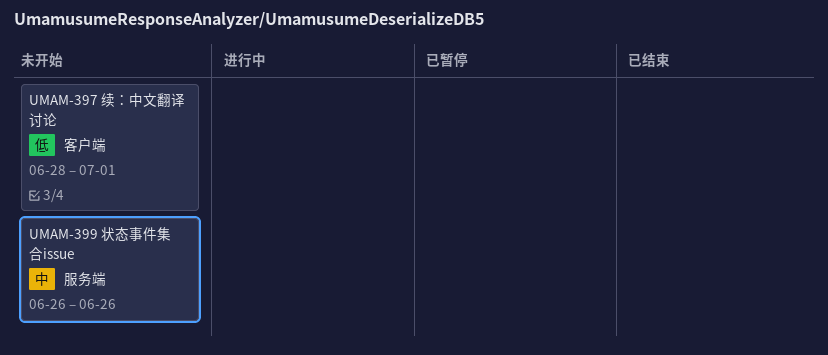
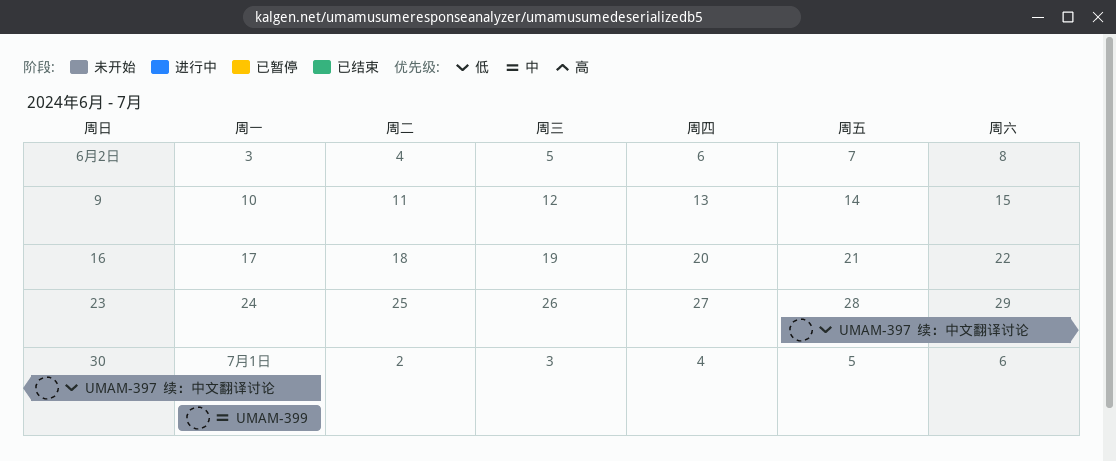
UMAM-399, start: Jun 26 -> Jul 1
UMAM-399, due: Jun 26 -> Jul 1

